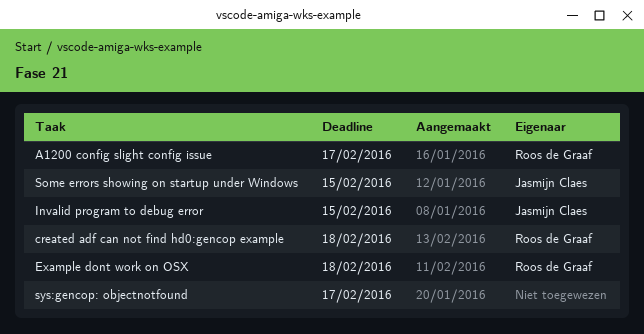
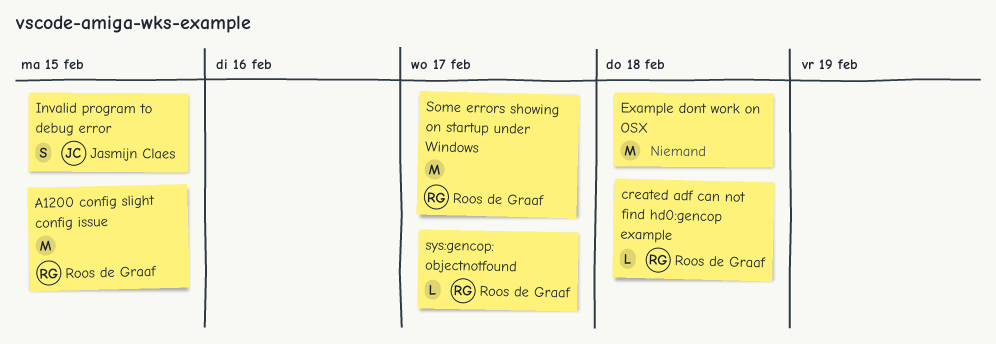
A1200 config slight config issue, due: Feb 17 -> Feb 15
Example dont work on OSX, owner: Roos de Graaf -> none
Some errors showing on startup under Windows, owner: Jasmijn Claes -> Roos de Graaf
Some errors showing on startup under Windows, due: Feb 15 -> Feb 17
sys:gencop: objectnotfound, owner: none -> Roos de Graaf

